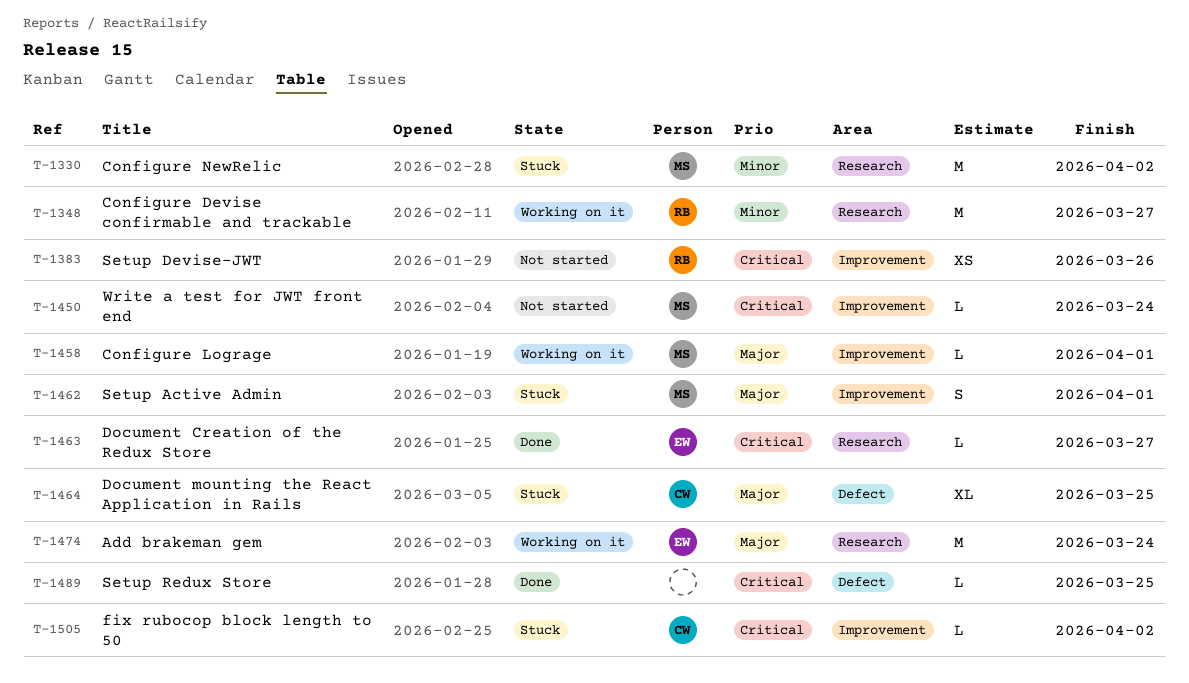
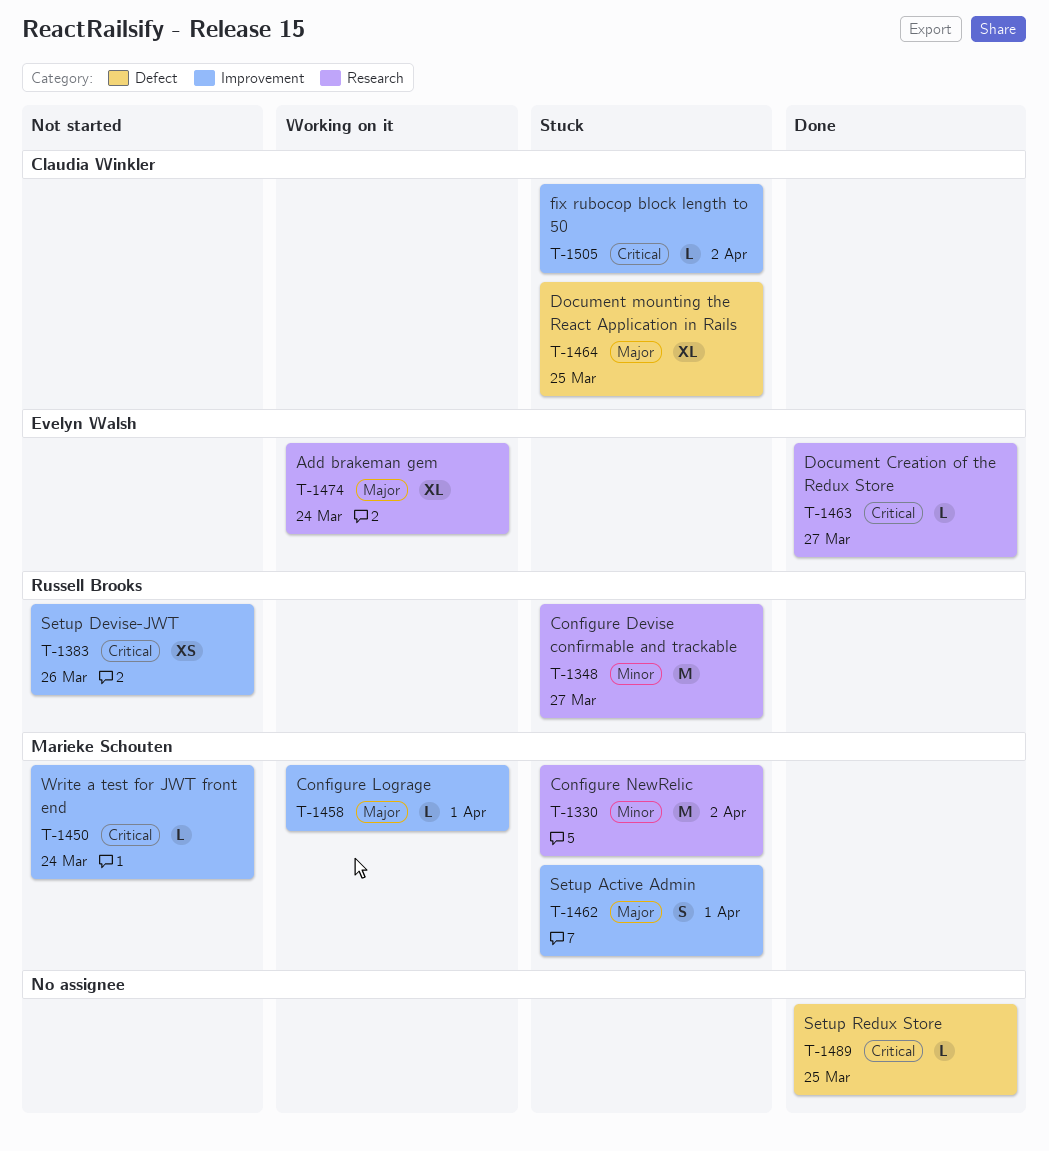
T-1348, status: Working on it -> Stuck
T-1474, estimate: M -> XL

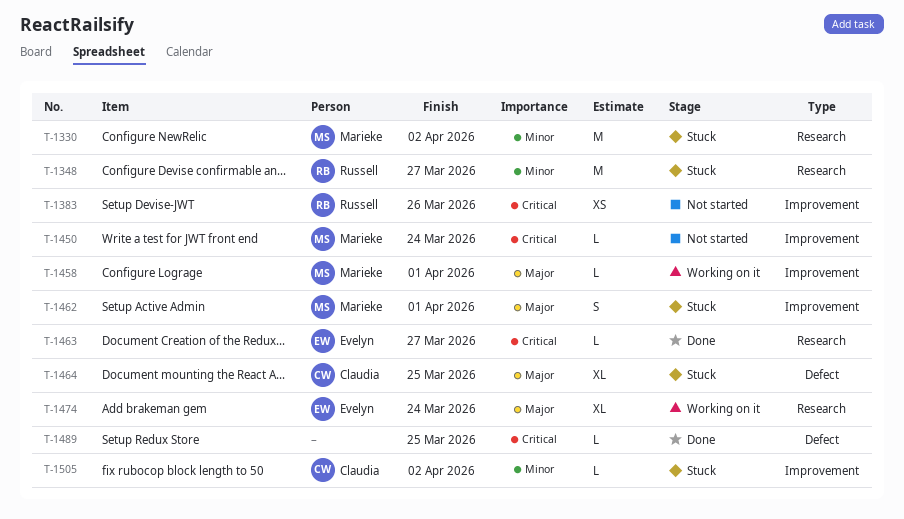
T-1505, priority: Critical -> Minor

